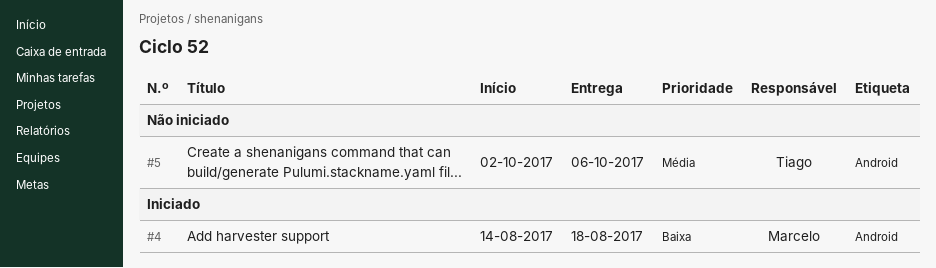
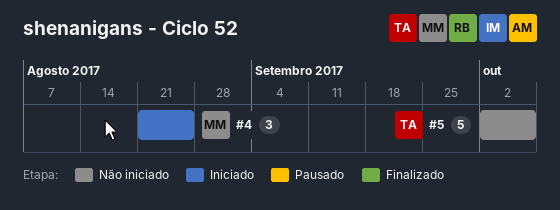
#4, start: Aug 14 -> Aug 21
#4, due: Aug 18 -> Aug 25

